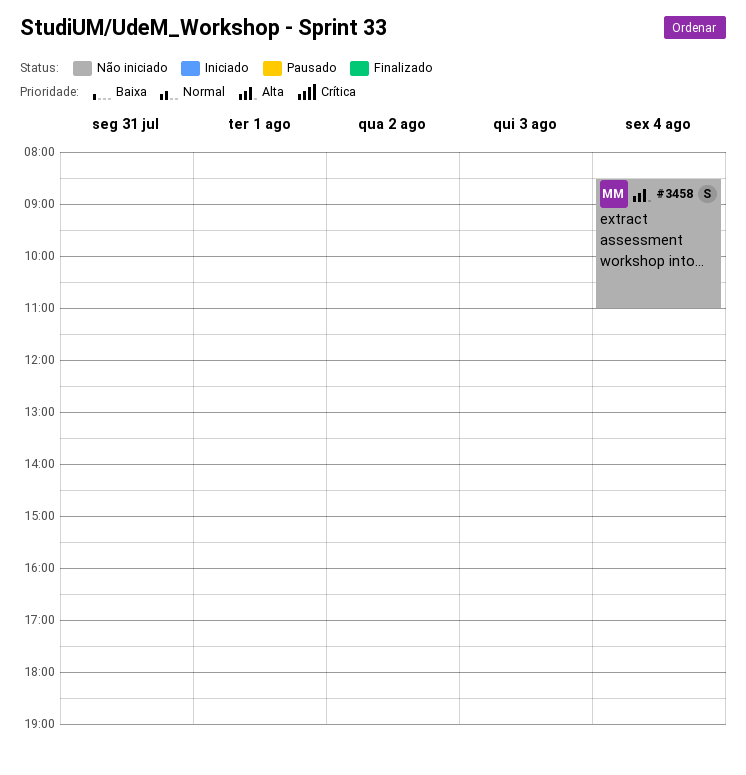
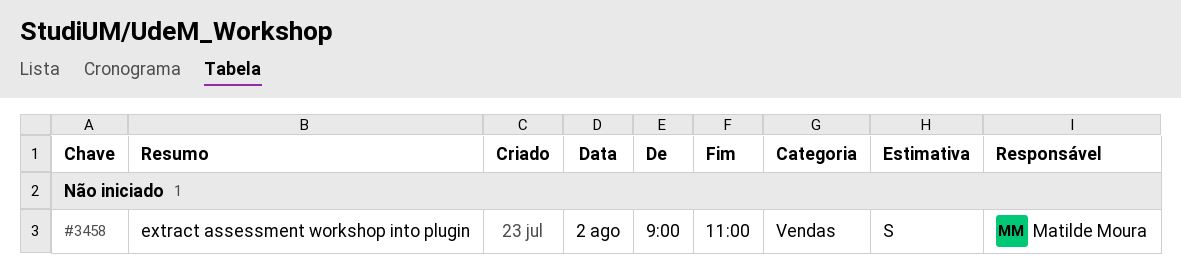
#3458, day: Aug 4 -> Aug 2
#3458, begins: 08:30 -> 09:00

